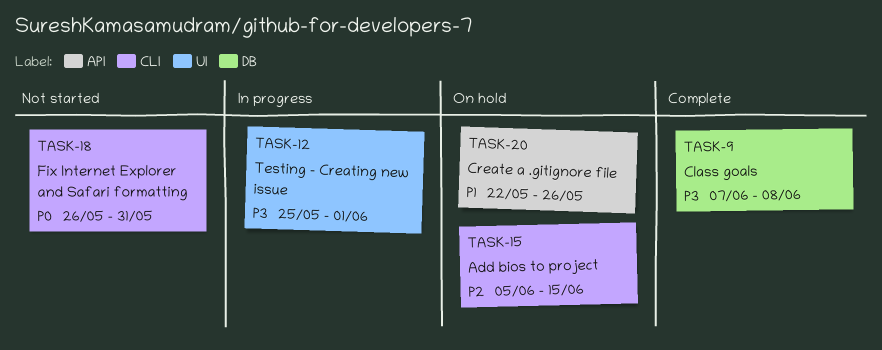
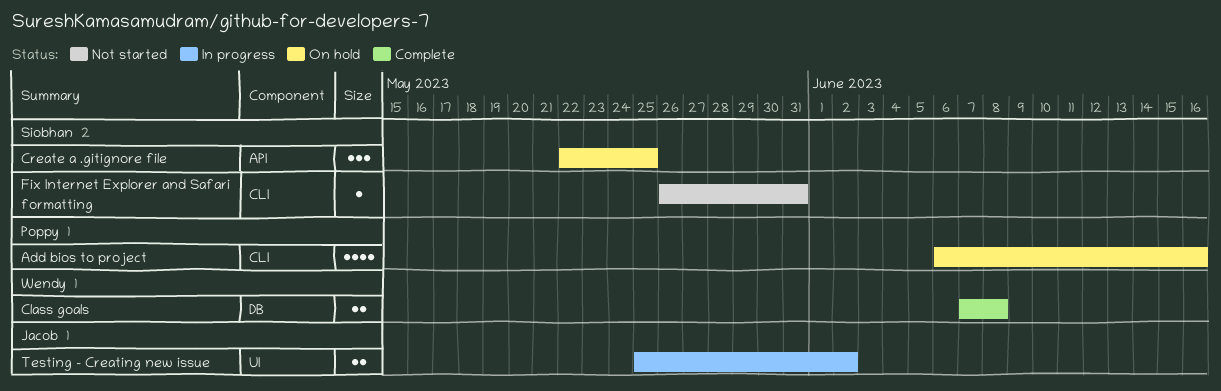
Add bios to project, start: Jun 5 -> Jun 6
Add bios to project, due: Jun 15 -> Jun 16
Create a .gitignore file, due: May 26 -> May 25
Testing - Creating new issue, due: Jun 1 -> Jun 2

